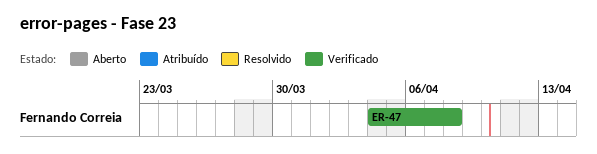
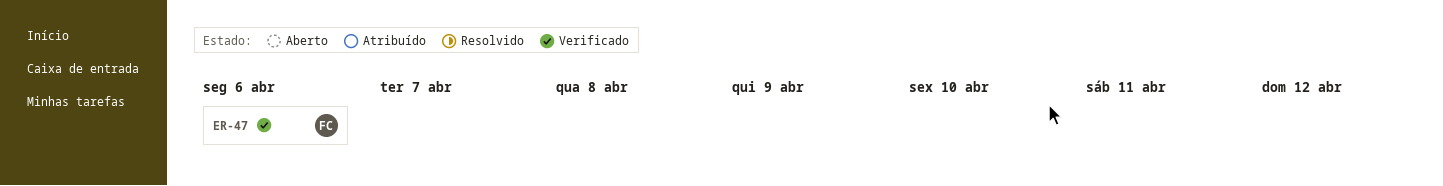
ER-47, due: Apr 8 -> Apr 6

